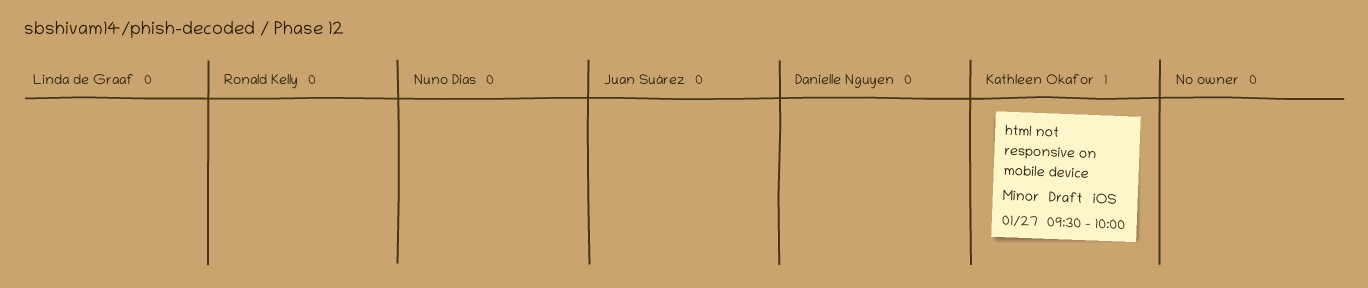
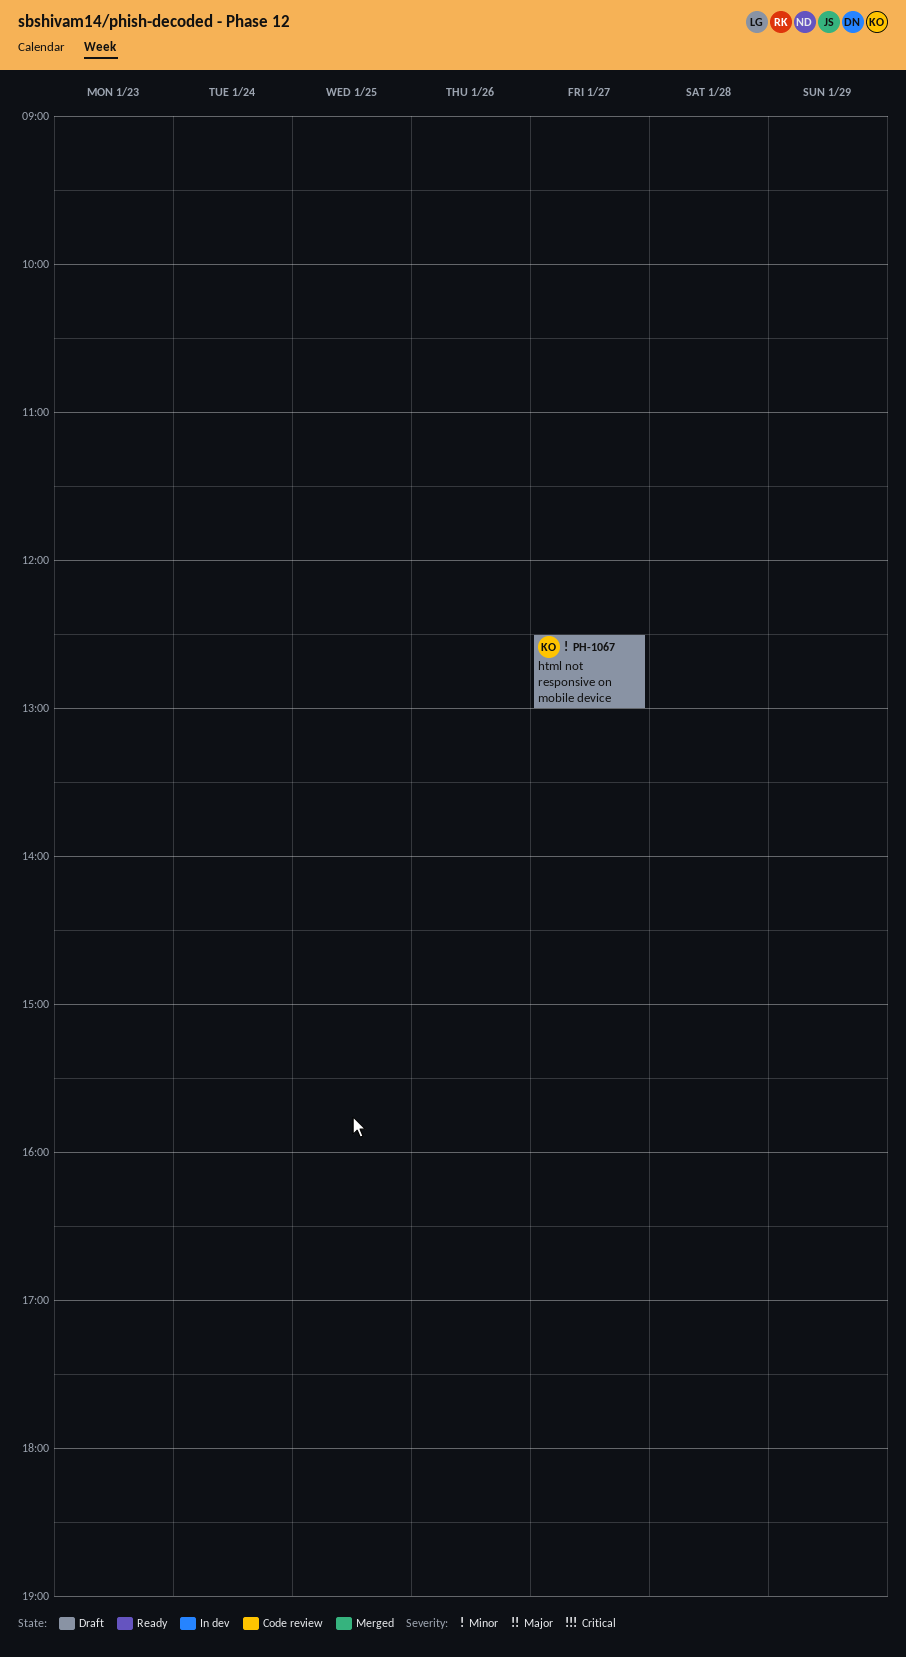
html not responsive on mobile device, begins: 09:30 -> 12:30
html not responsive on mobile device, ends: 10:00 -> 13:00

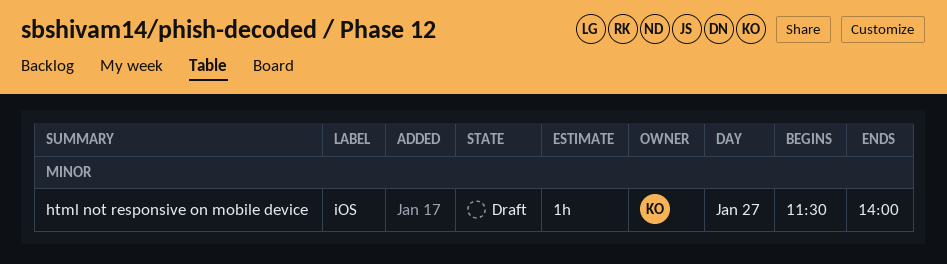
html not responsive on mobile device, begins: 12:30 -> 11:30
html not responsive on mobile device, ends: 13:00 -> 14:00

